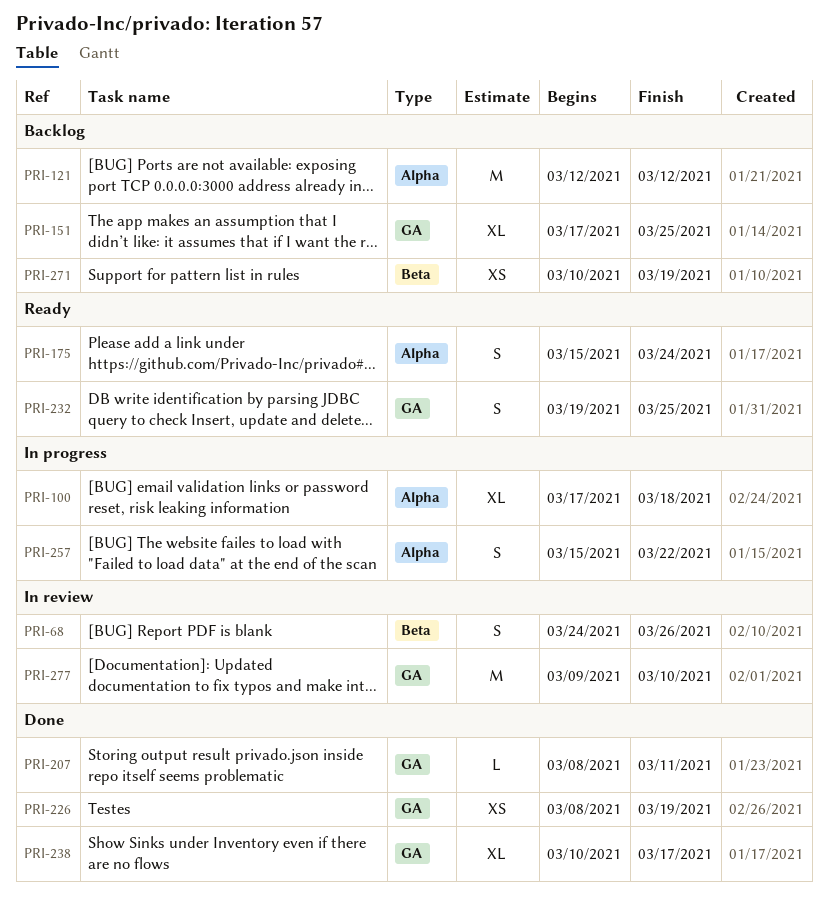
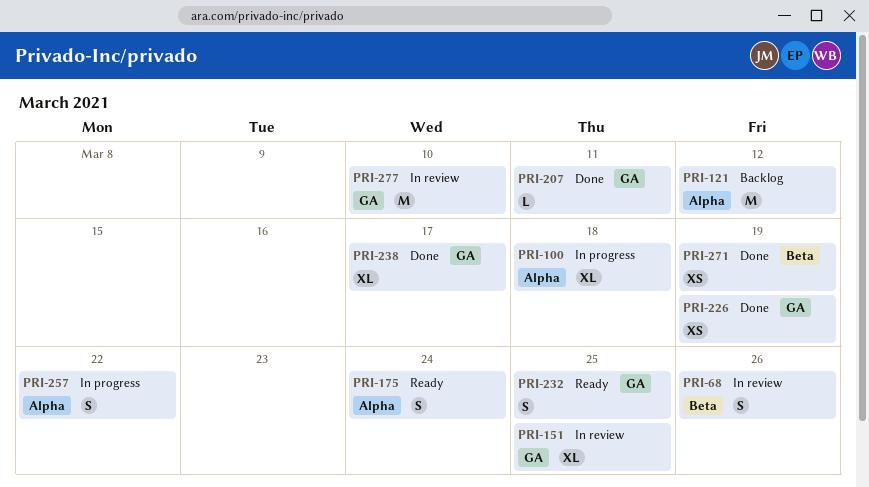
PRI-151, status: Backlog -> In review
PRI-271, status: Backlog -> Done

